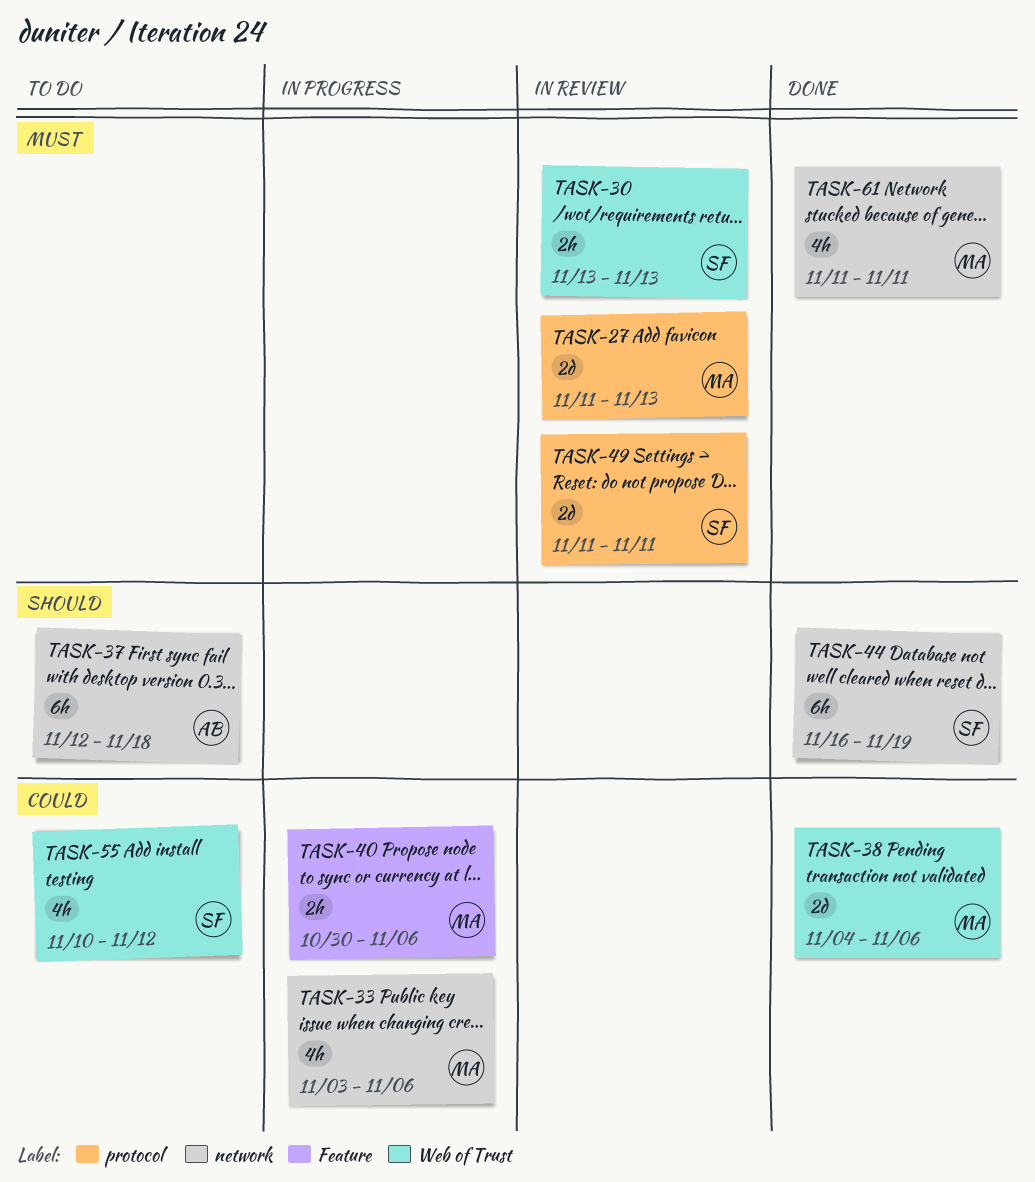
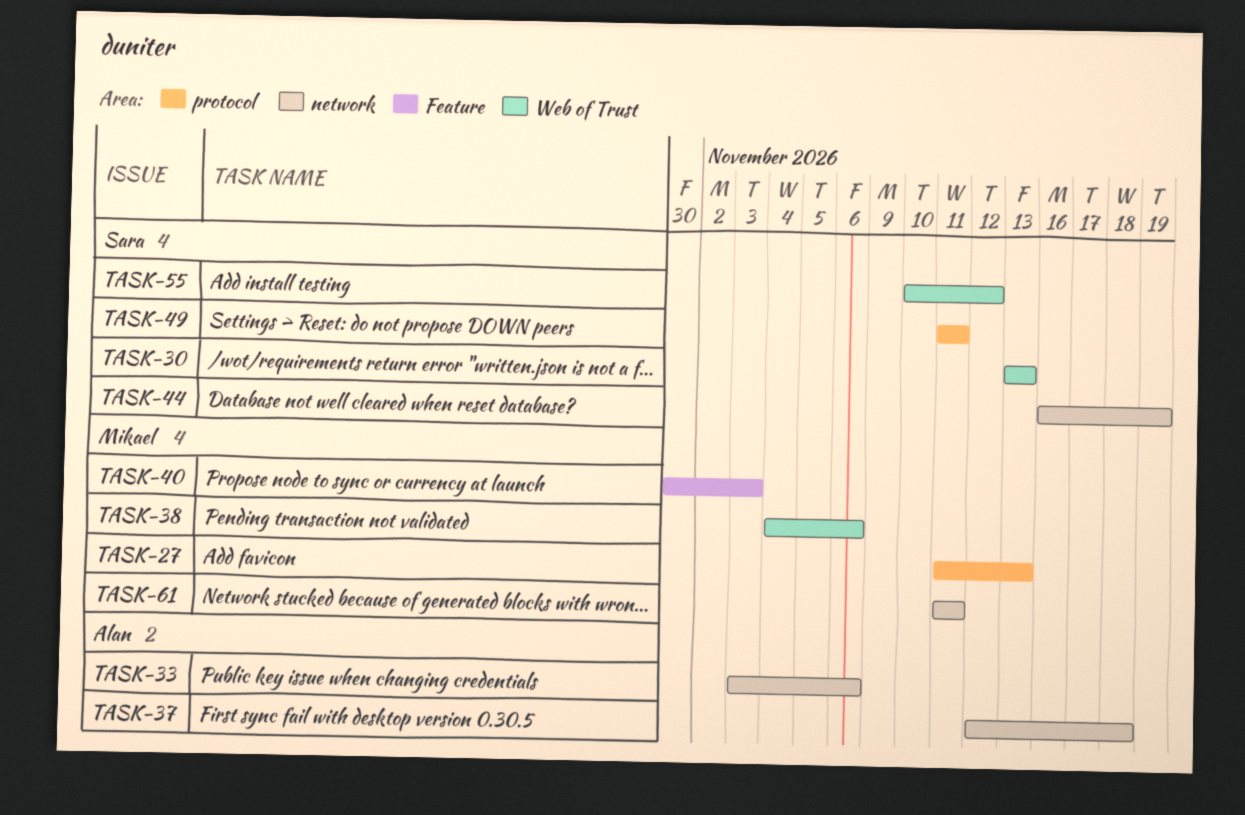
TASK-33, owner: Mikael -> Alan
TASK-40, due: Nov 6 -> Nov 3

